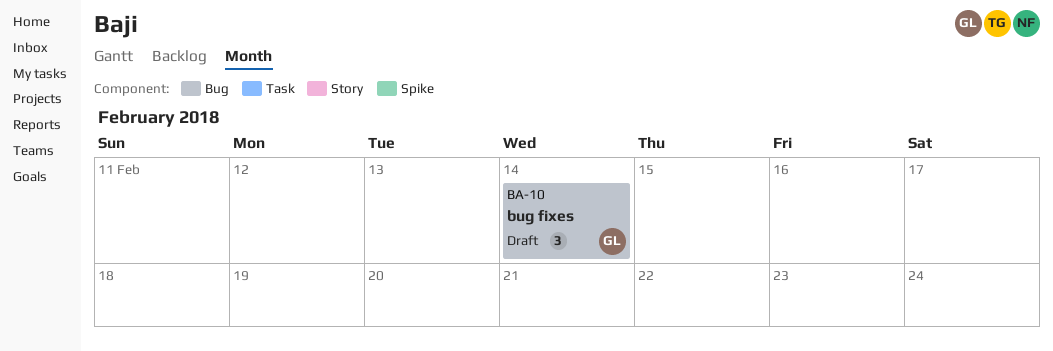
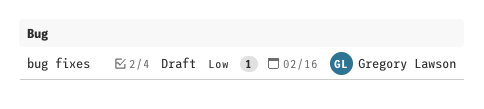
bug fixes, estimate: 3 -> 1
bug fixes, due: Feb 14 -> Feb 16

